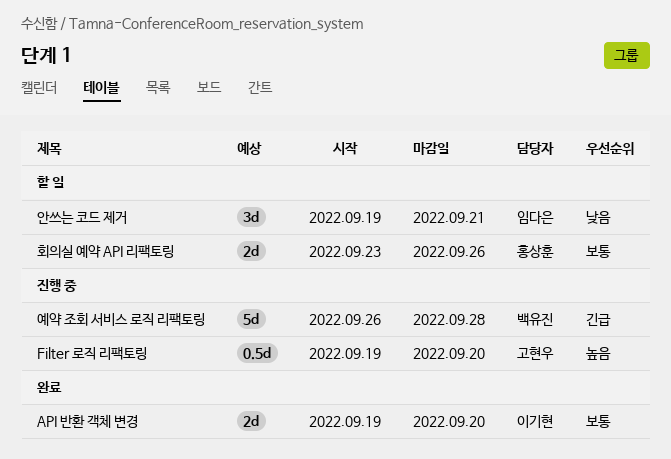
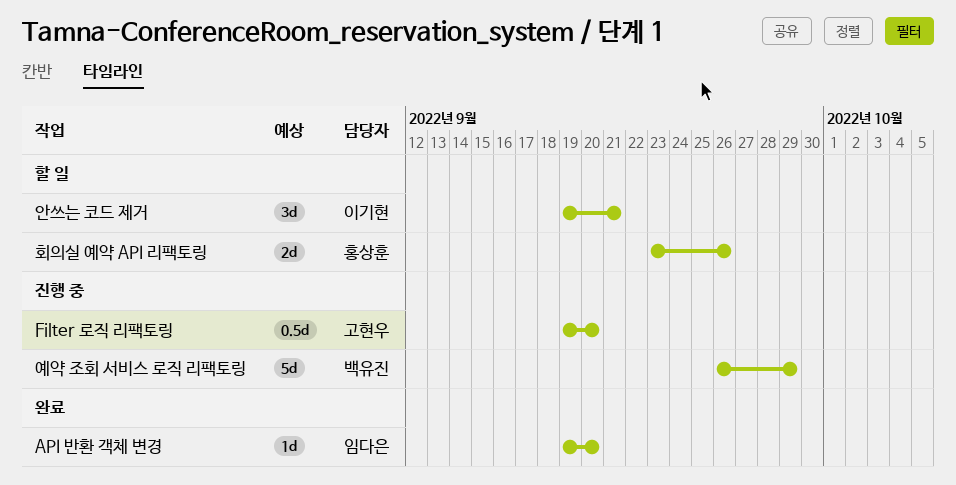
API 반환 객체 변경, owner: 이기현 -> 임다은
API 반환 객체 변경, estimate: 2d -> 1d
안쓰는 코드 제거, owner: 임다은 -> 이기현
예약 조회 서비스 로직 리팩토링, due: Sep 28 -> Sep 29

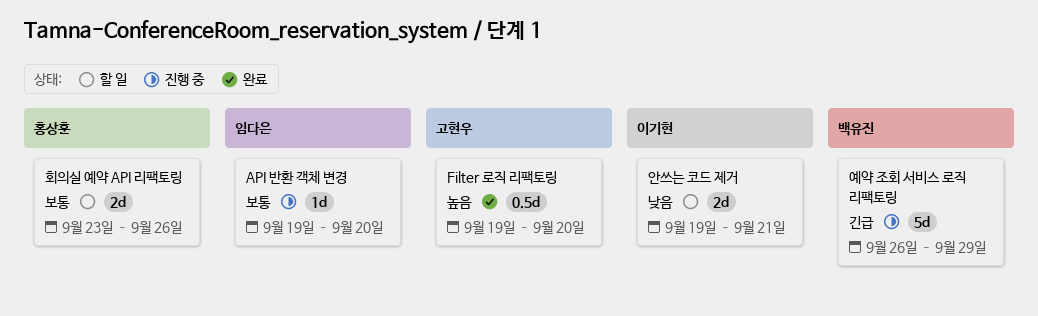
API 반환 객체 변경, status: 완료 -> 진행 중
Filter 로직 리팩토링, status: 진행 중 -> 완료
안쓰는 코드 제거, estimate: 3d -> 2d

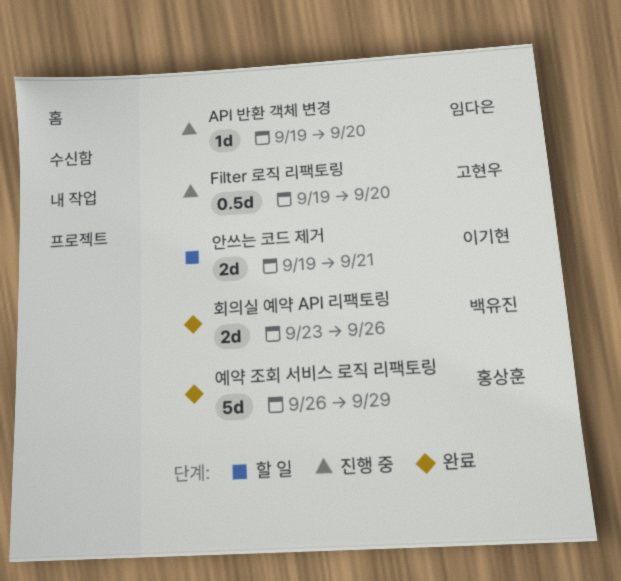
Filter 로직 리팩토링, status: 완료 -> 진행 중
예약 조회 서비스 로직 리팩토링, status: 진행 중 -> 완료
예약 조회 서비스 로직 리팩토링, owner: 백유진 -> 홍상훈
회의실 예약 API 리팩토링, status: 할 일 -> 완료
회의실 예약 API 리팩토링, owner: 홍상훈 -> 백유진

